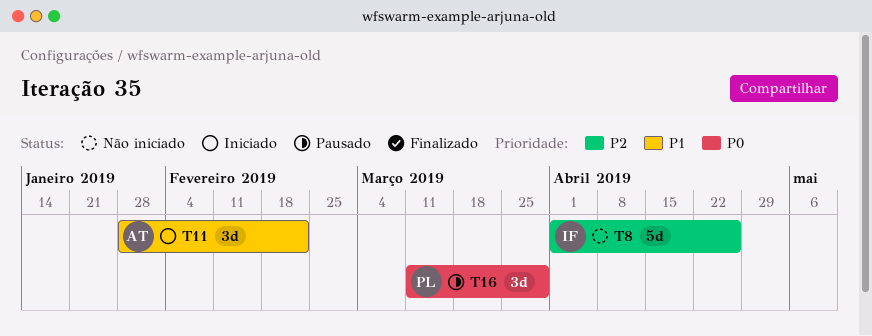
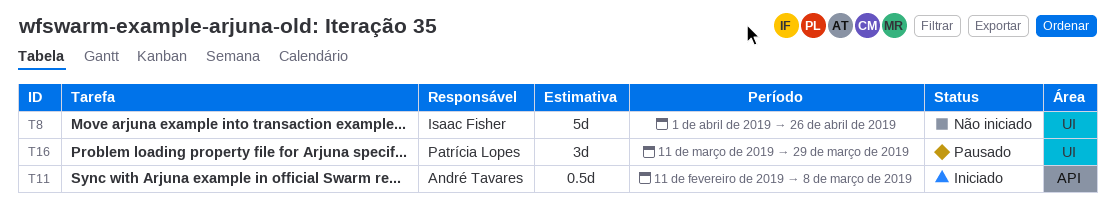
T11, estimate: 3d -> 0.5d
T11, start: Jan 28 -> Feb 11
T11, due: Feb 22 -> Mar 8

